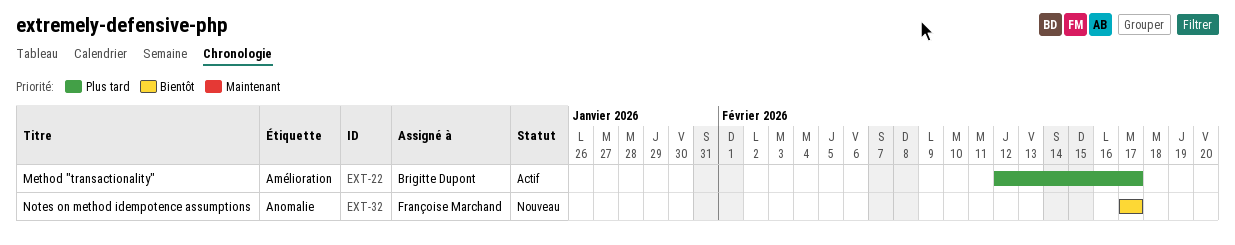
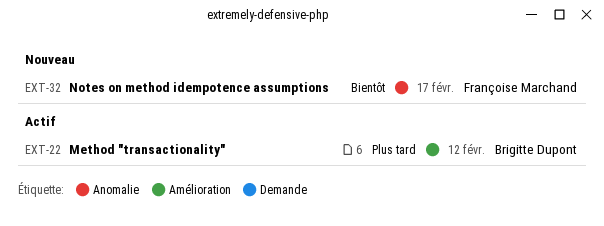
EXT-22, due: Feb 17 -> Feb 12

